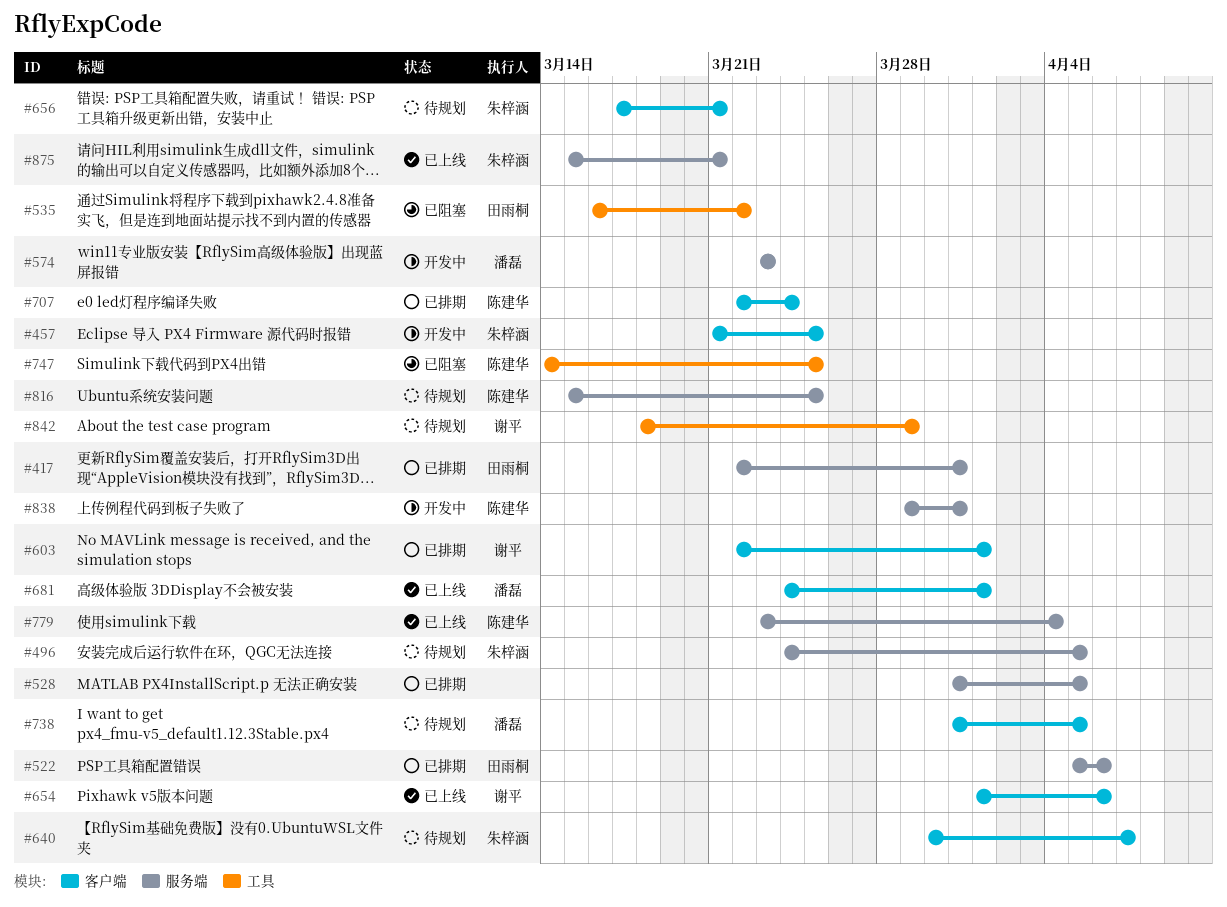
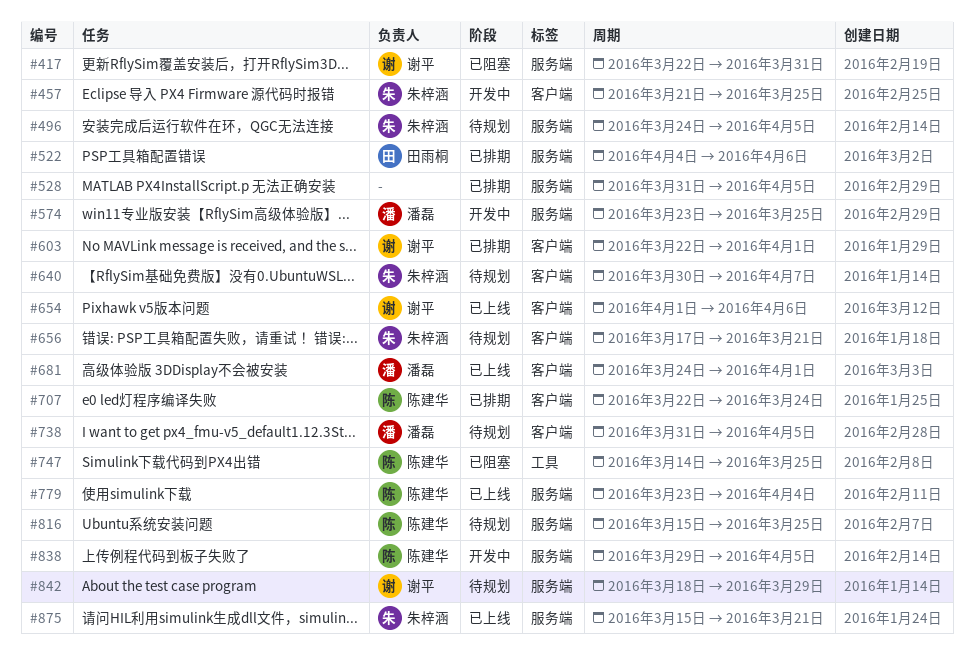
#417, status: 已排期 -> 已阻塞
#417, owner: 田雨桐 -> 谢平
#522, start: Apr 5 -> Apr 4
#535: present -> none
#574, due: Mar 23 -> Mar 25
#838, due: Mar 31 -> Apr 5
#842, label: 工具 -> 服务端

